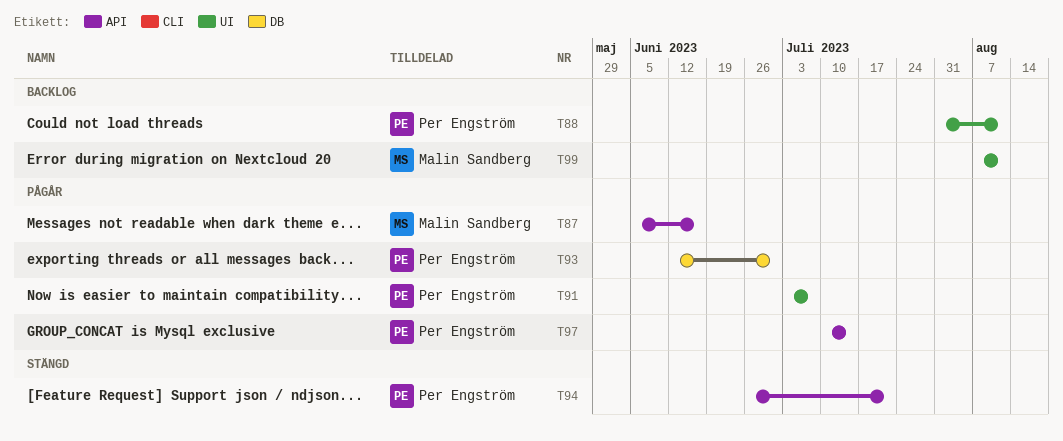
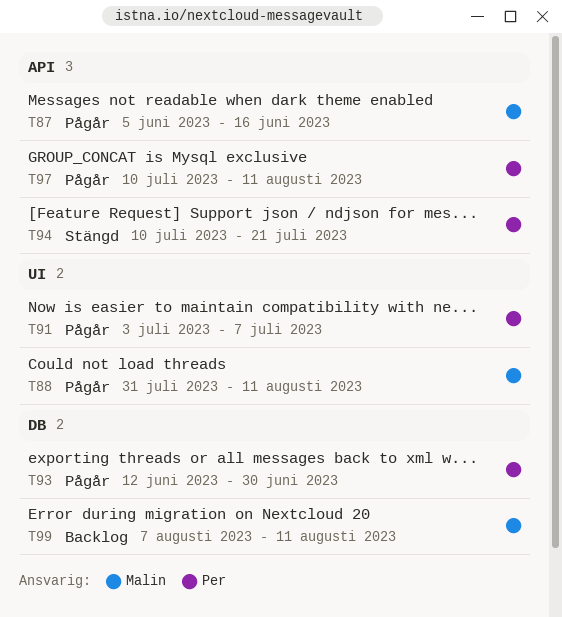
T88, status: Backlog -> Pågår
T88, owner: Per Engström -> Malin Sandberg
T94, start: Jun 26 -> Jul 10
T97, due: Jul 14 -> Aug 11
T99, label: UI -> DB

